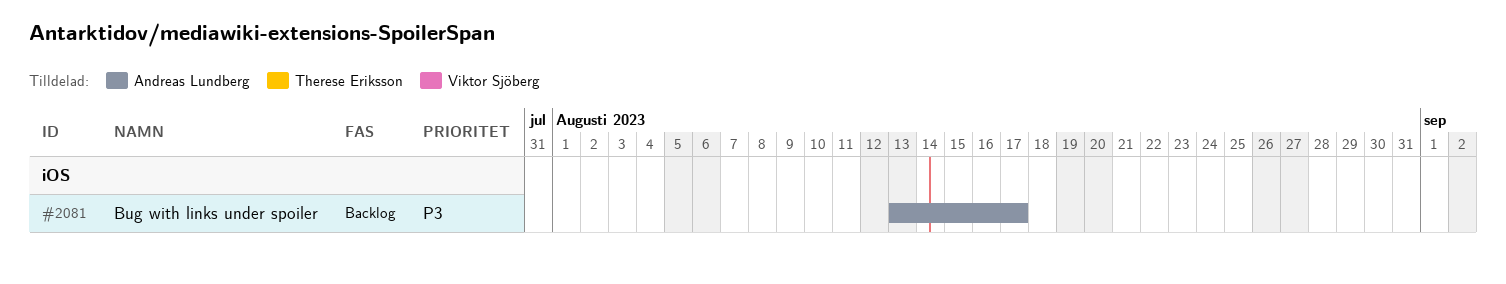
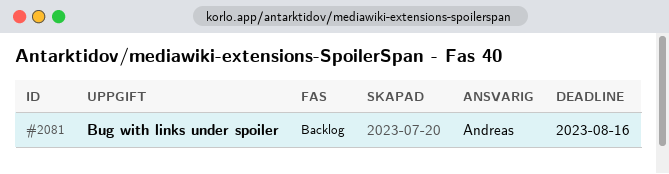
#2081, due: Aug 17 -> Aug 16

